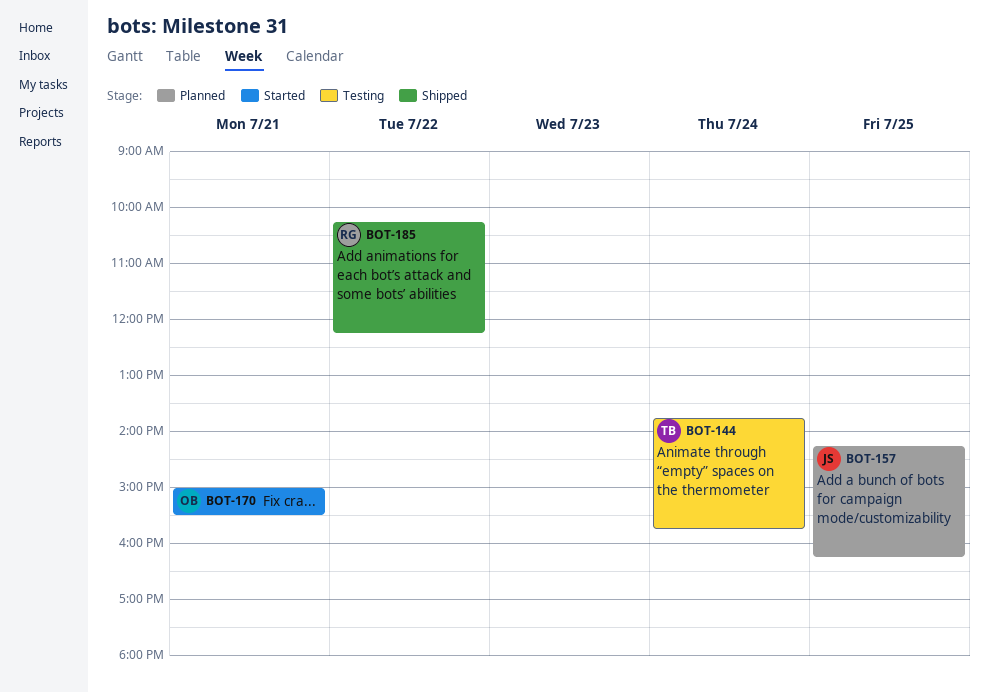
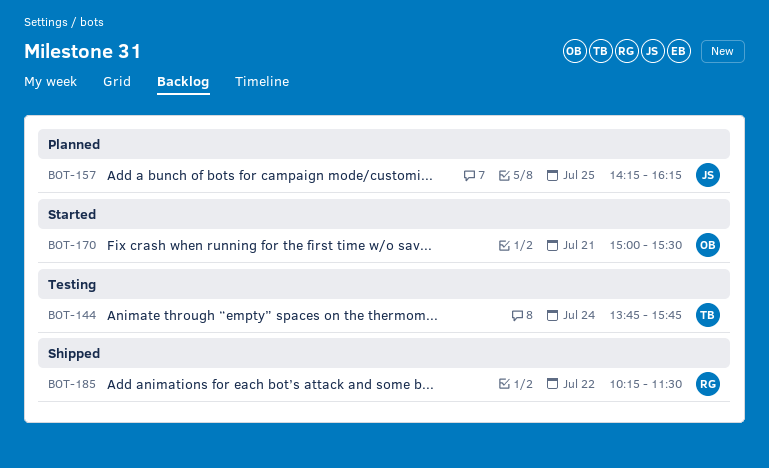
BOT-185, ends: 12:15 -> 11:30

